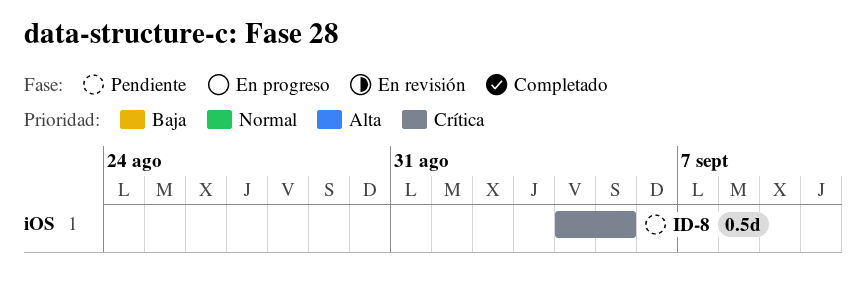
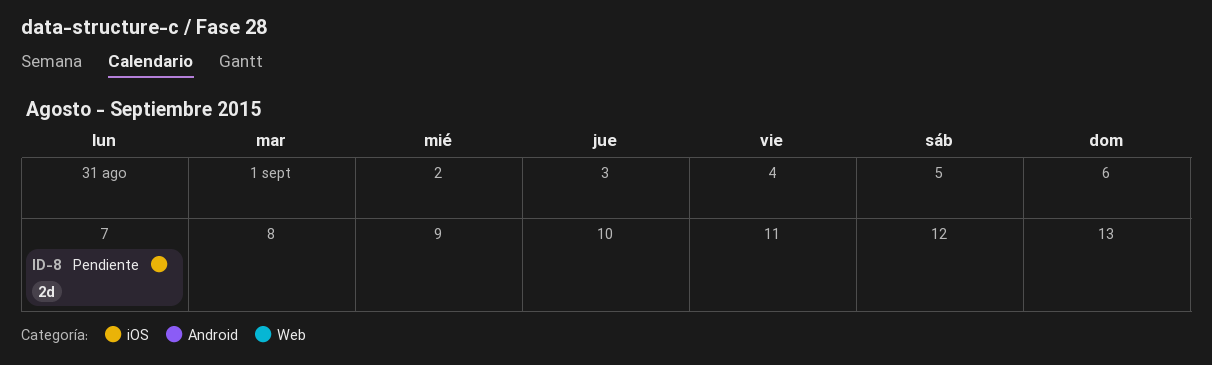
ID-8, estimate: 0.5d -> 2d
ID-8, due: Sep 5 -> Sep 7

